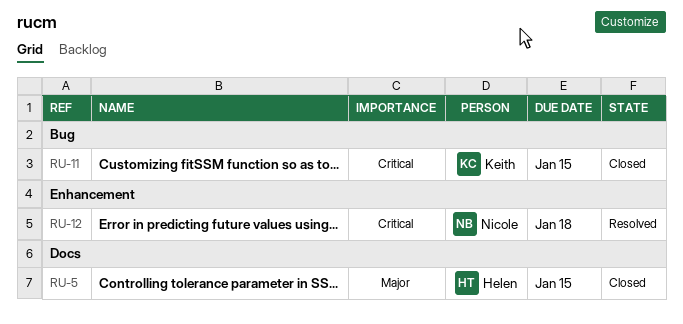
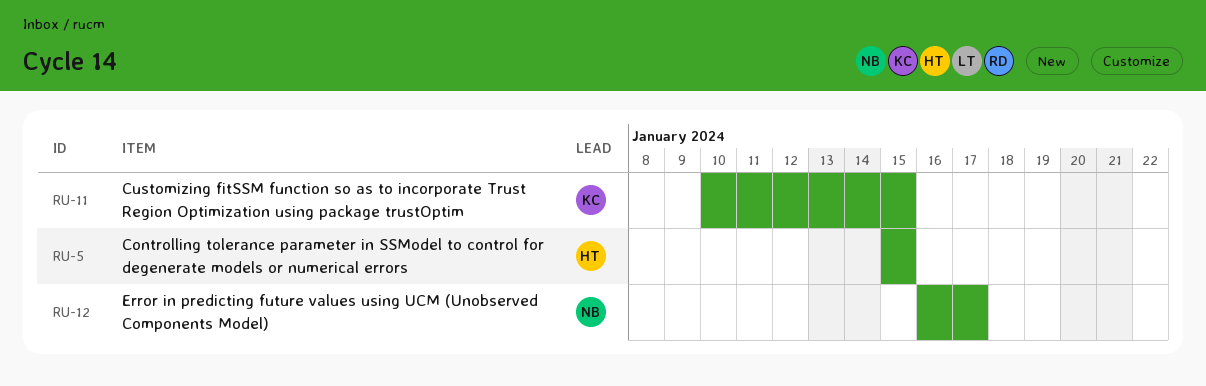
RU-12, due: Jan 18 -> Jan 17

